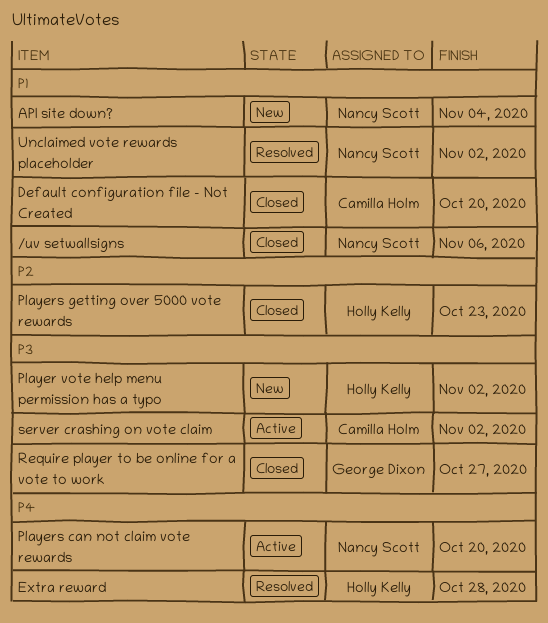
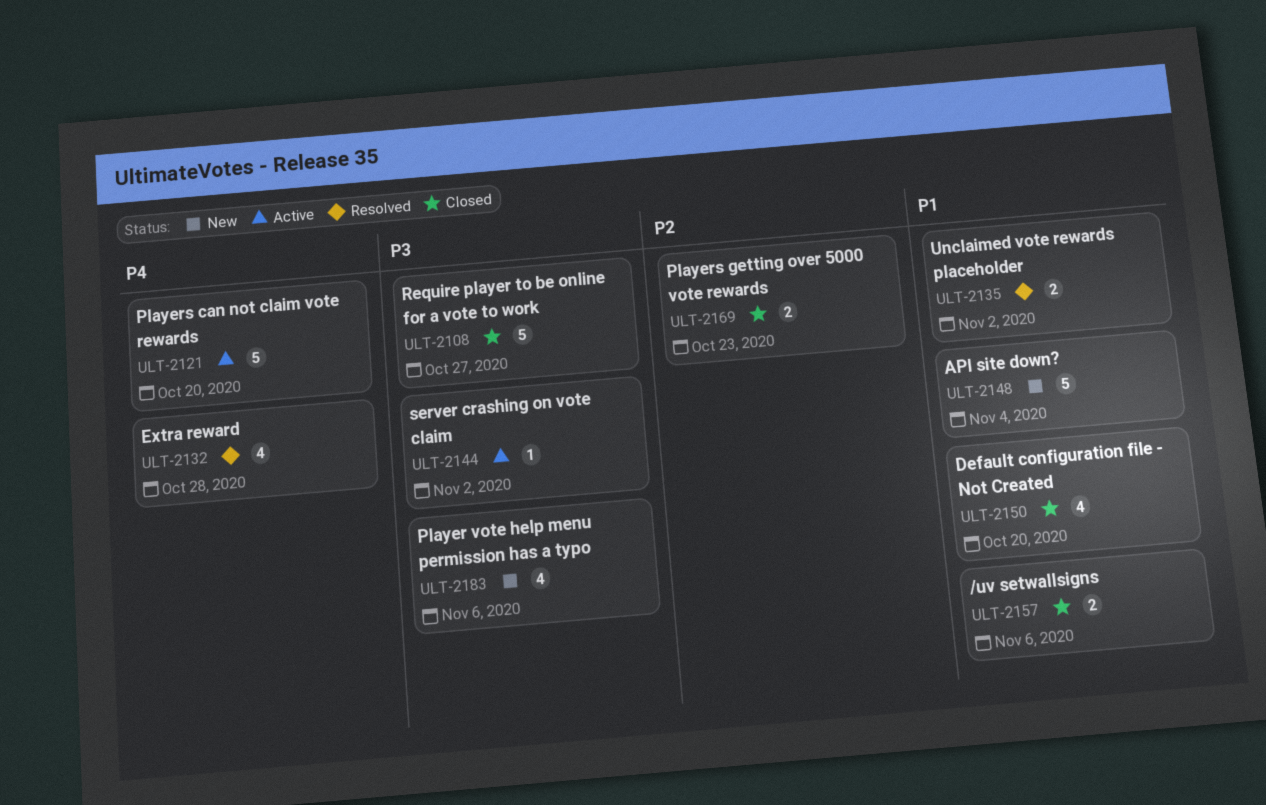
Player vote help menu permission has a typo, due: Nov 2 -> Nov 6

